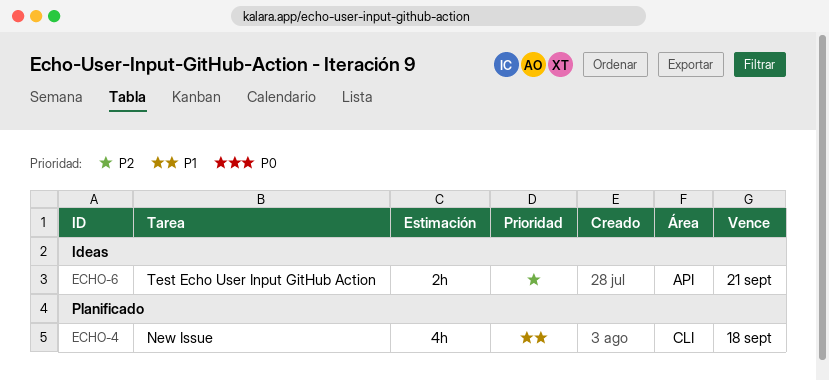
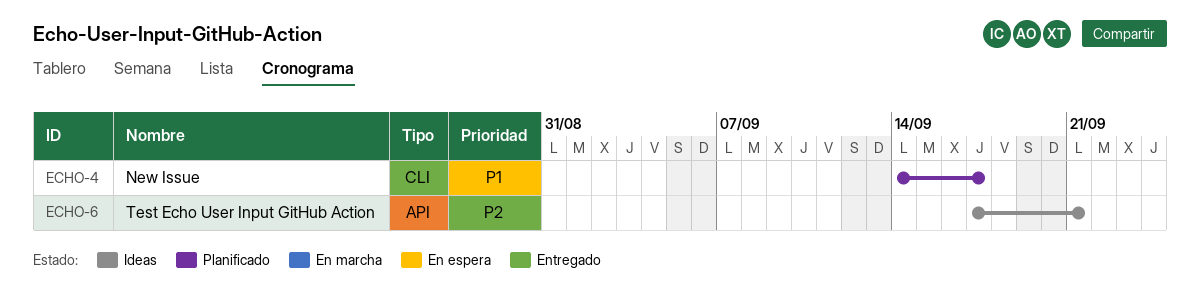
ECHO-4, due: Sep 18 -> Sep 17

